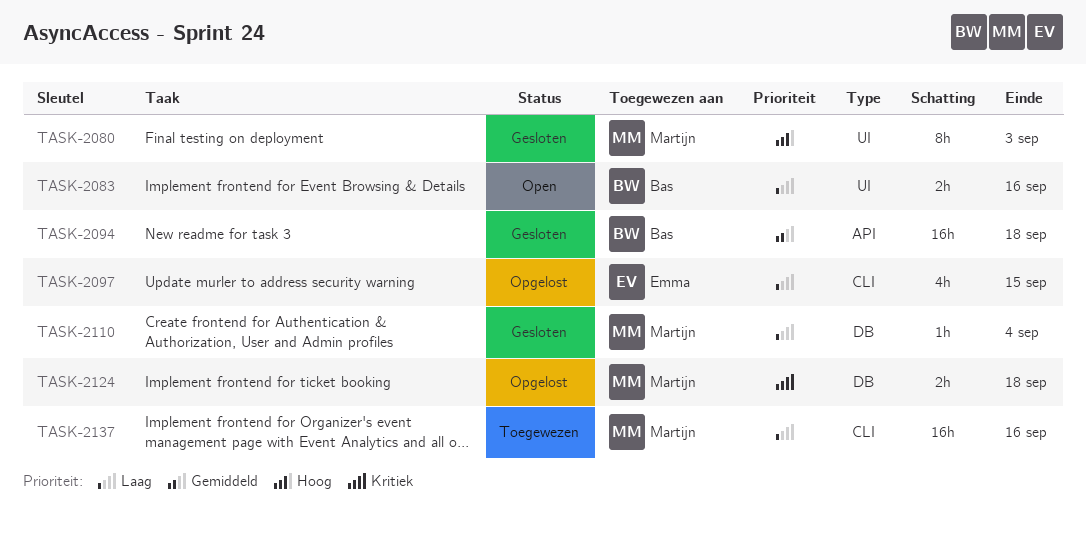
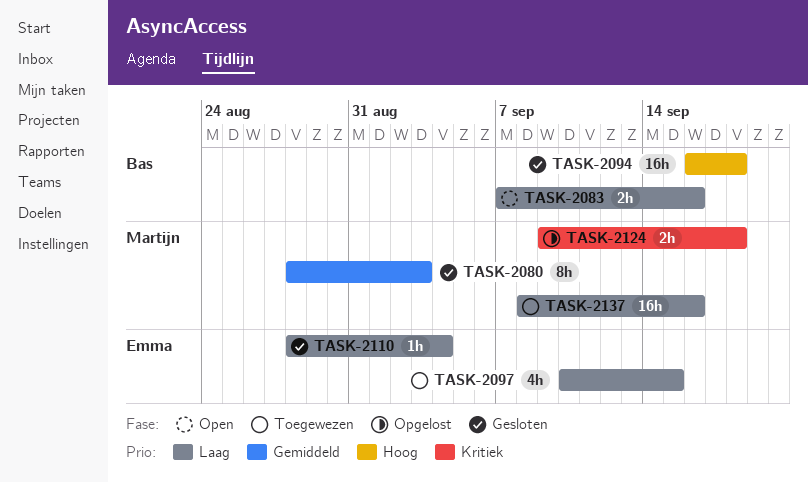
TASK-2080, priority: Hoog -> Gemiddeld
TASK-2094, priority: Gemiddeld -> Hoog
TASK-2097, status: Opgelost -> Toegewezen
TASK-2110, owner: Martijn -> Emma

